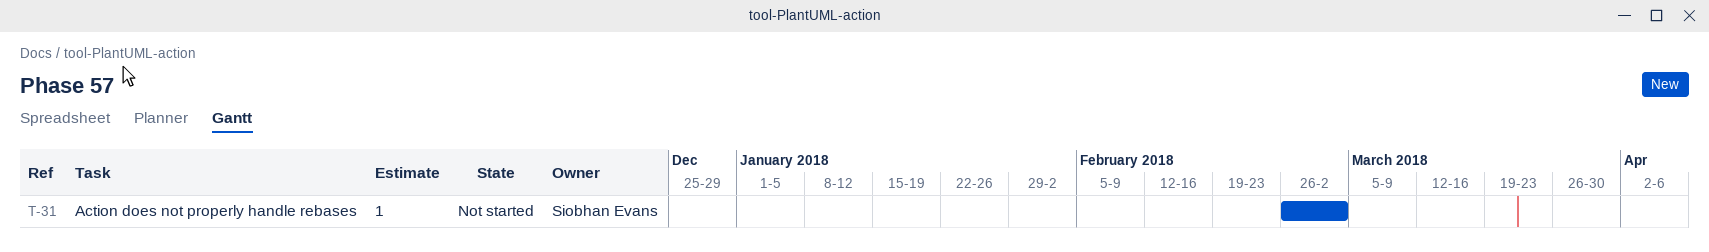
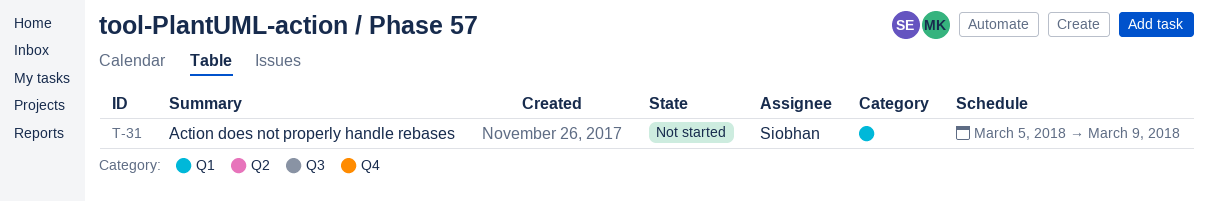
T-31, start: Feb 26 -> Mar 5
T-31, due: Mar 2 -> Mar 9

